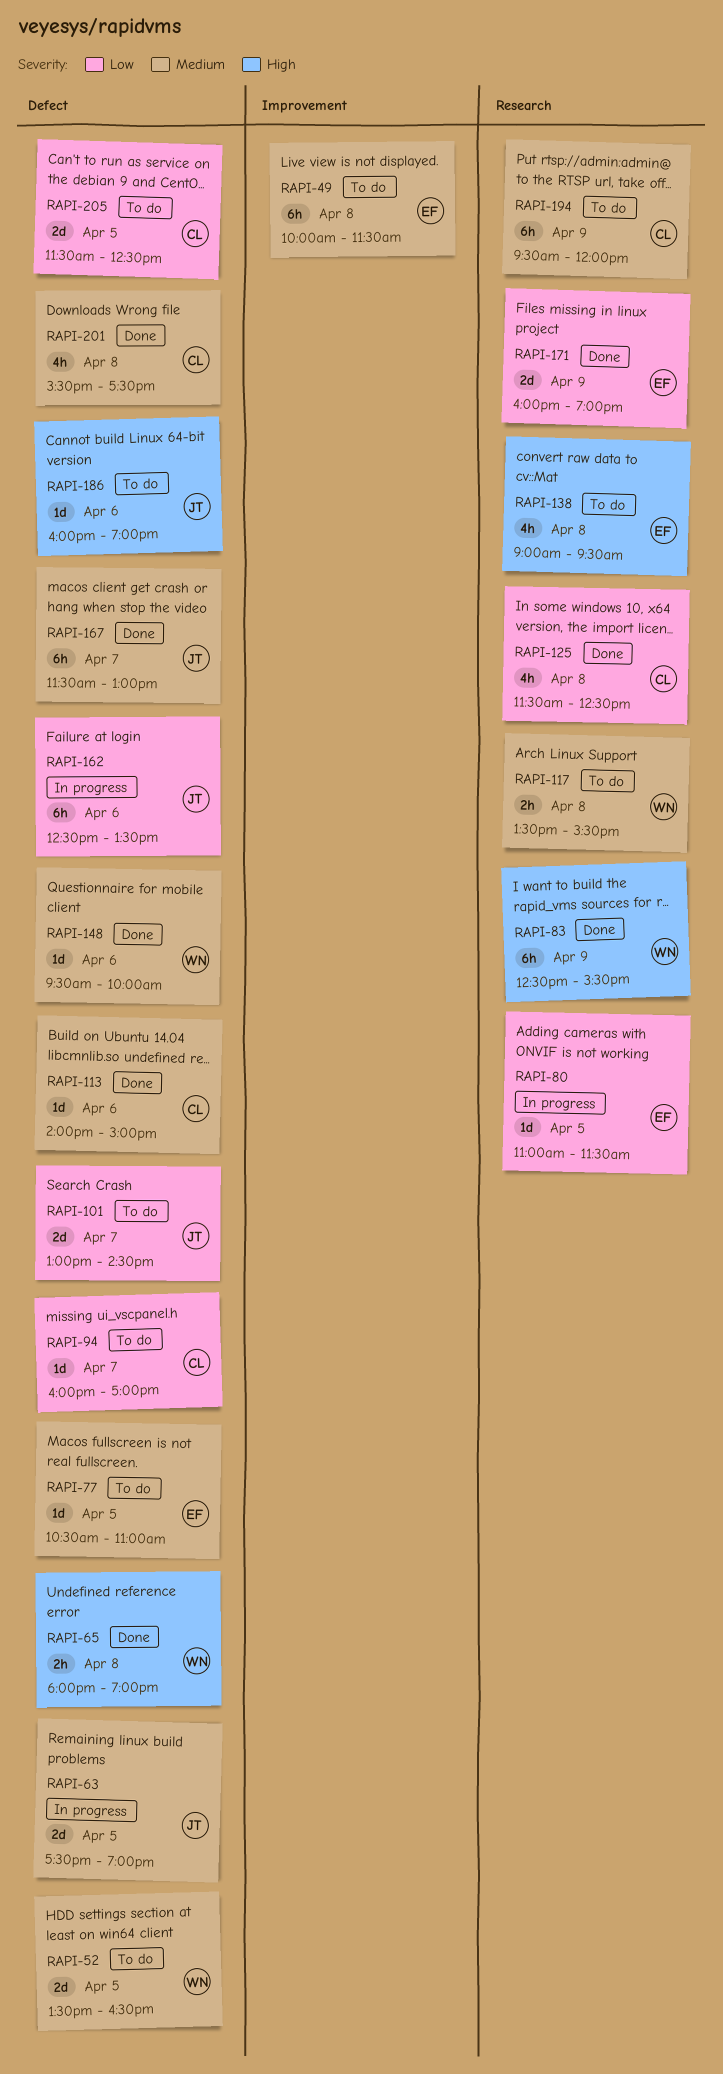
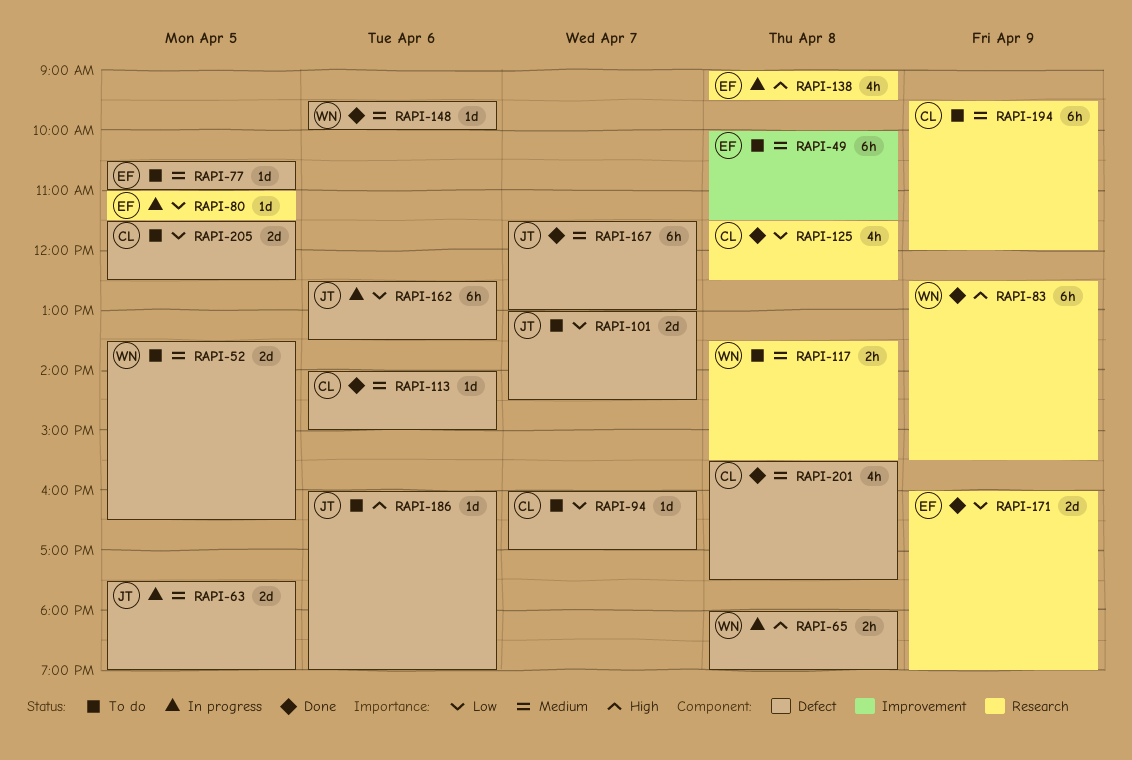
RAPI-65, status: Done -> In progress
RAPI-138, status: To do -> In progress

